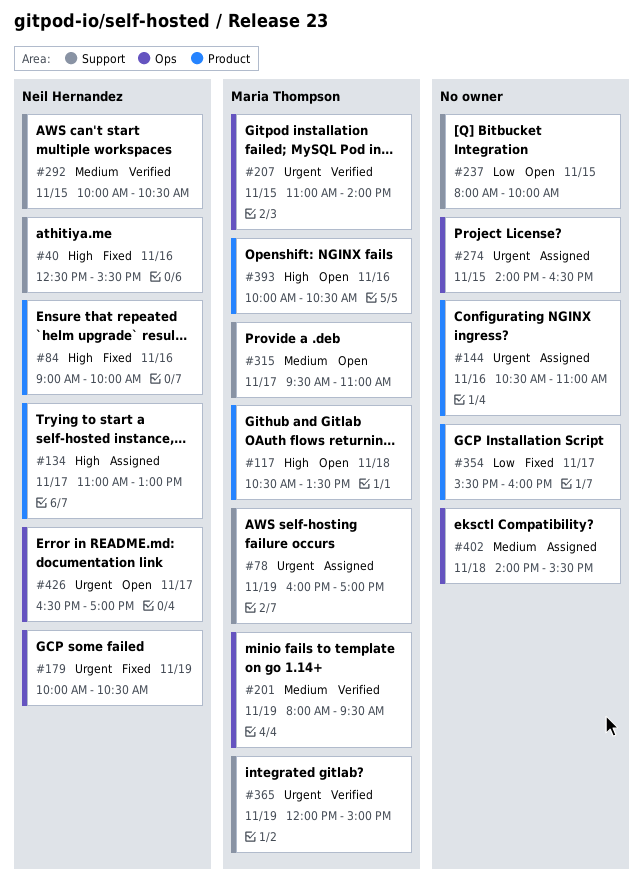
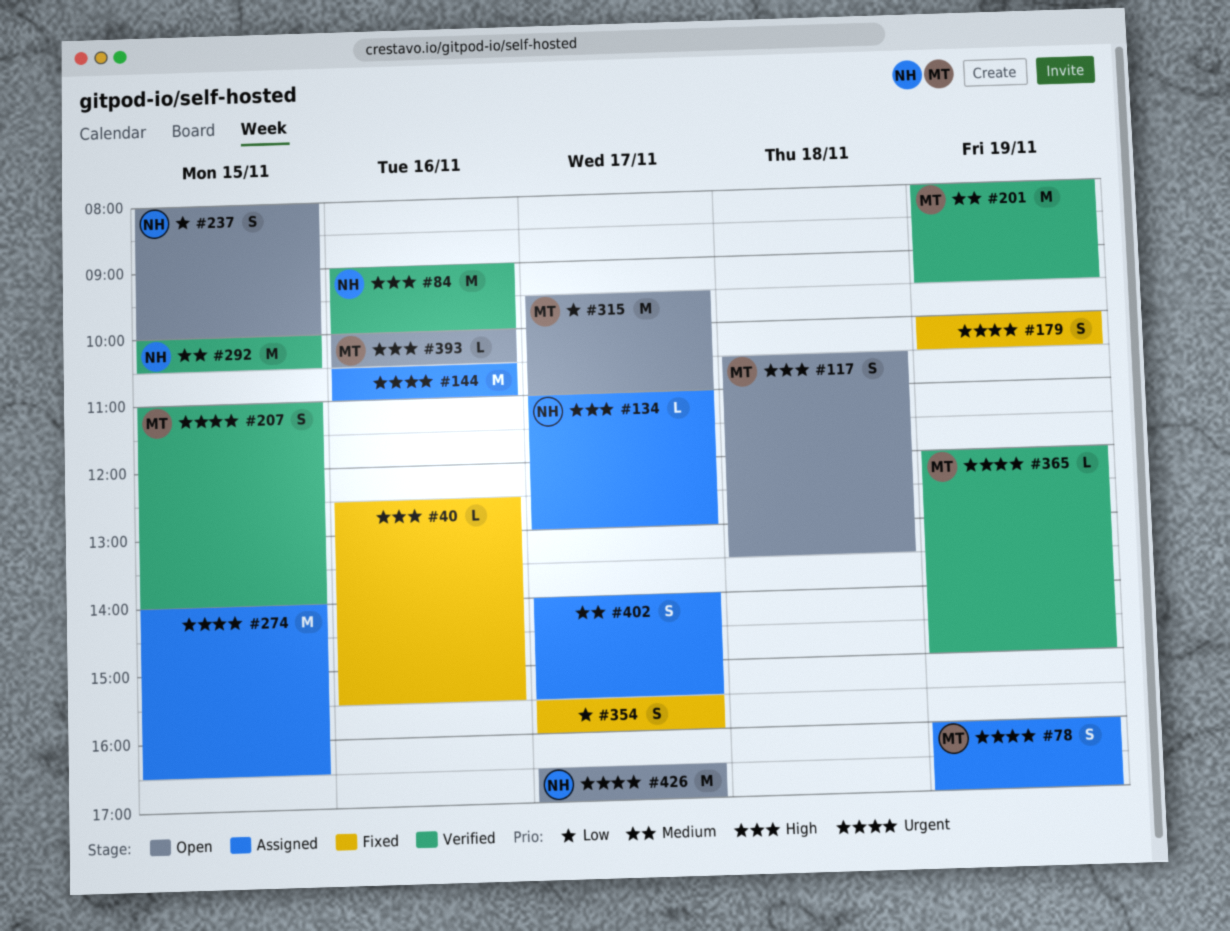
#40, owner: Neil Hernandez -> none
#84, status: Fixed -> Verified
#179, owner: Neil Hernandez -> none
#237, owner: none -> Neil Hernandez
#315, priority: Medium -> Low
#402, day: Nov 18 -> Nov 17

